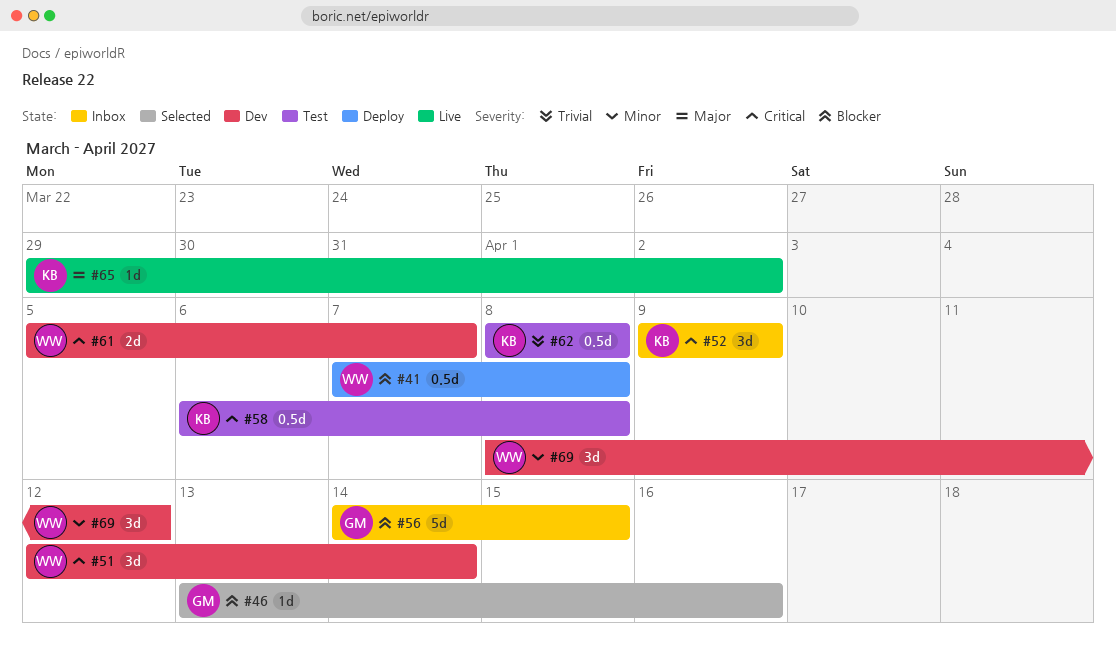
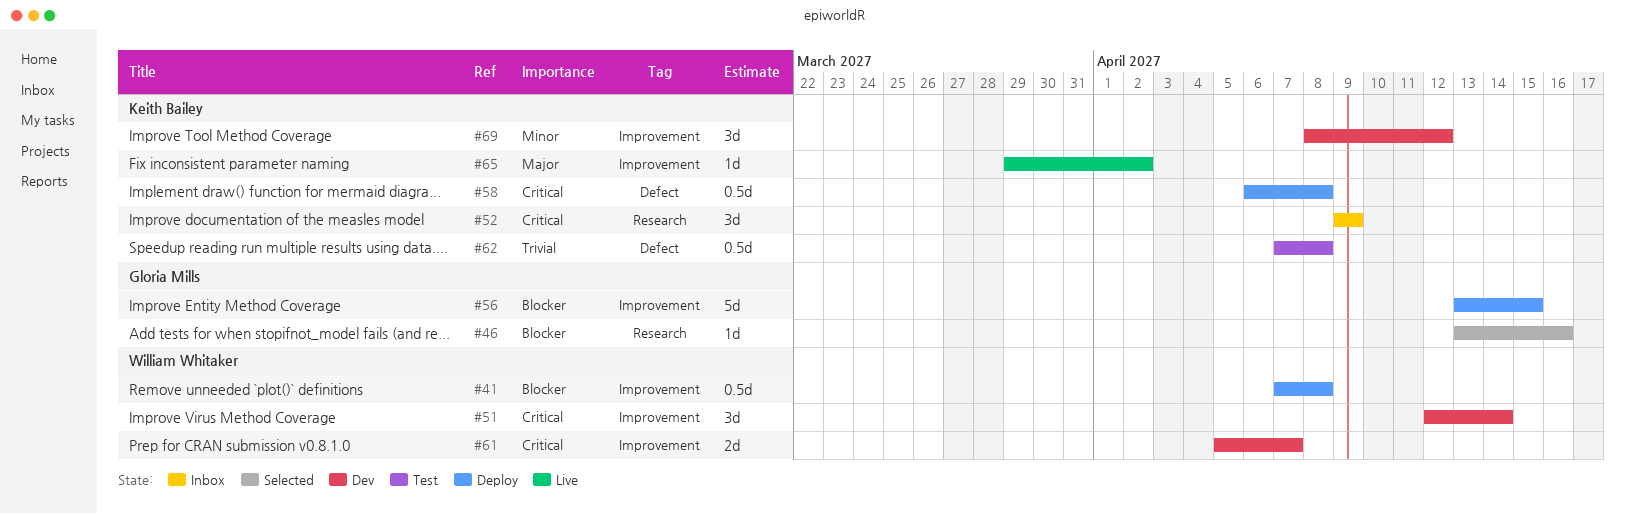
#56, status: Inbox -> Deploy
#56, start: Apr 14 -> Apr 13
#58, status: Test -> Deploy
#62, start: Apr 8 -> Apr 7
#69, owner: William Whitaker -> Keith Bailey

